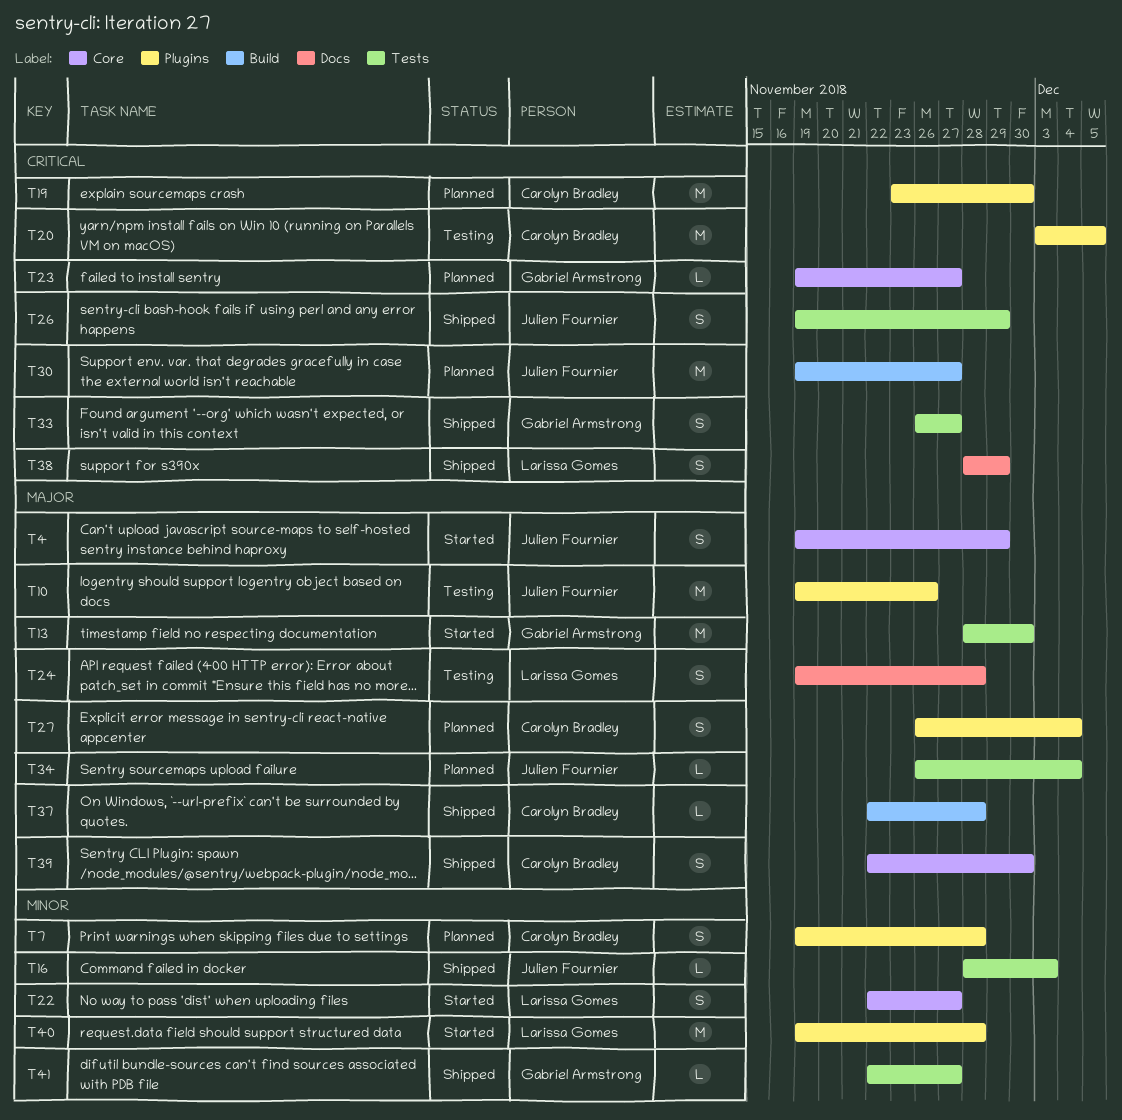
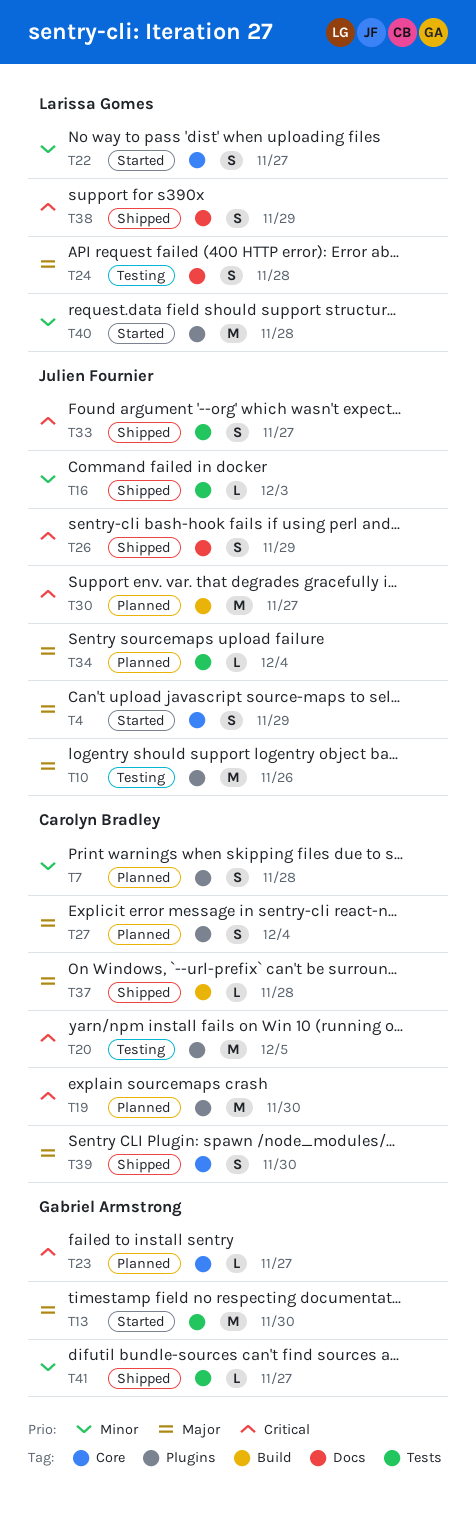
T26, label: Tests -> Docs
T33, owner: Gabriel Armstrong -> Julien Fournier

